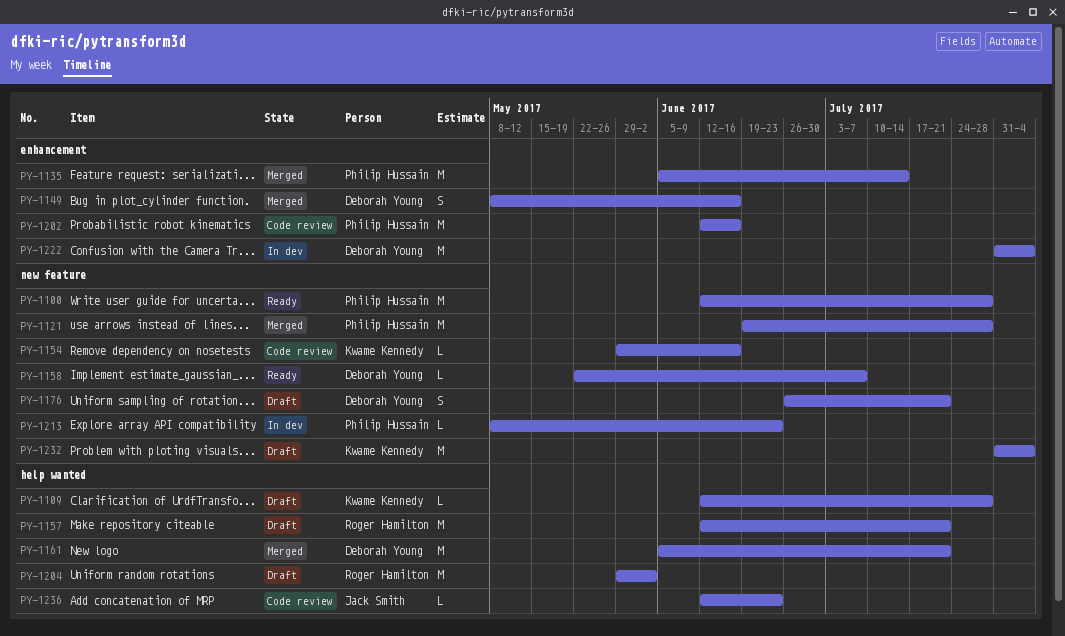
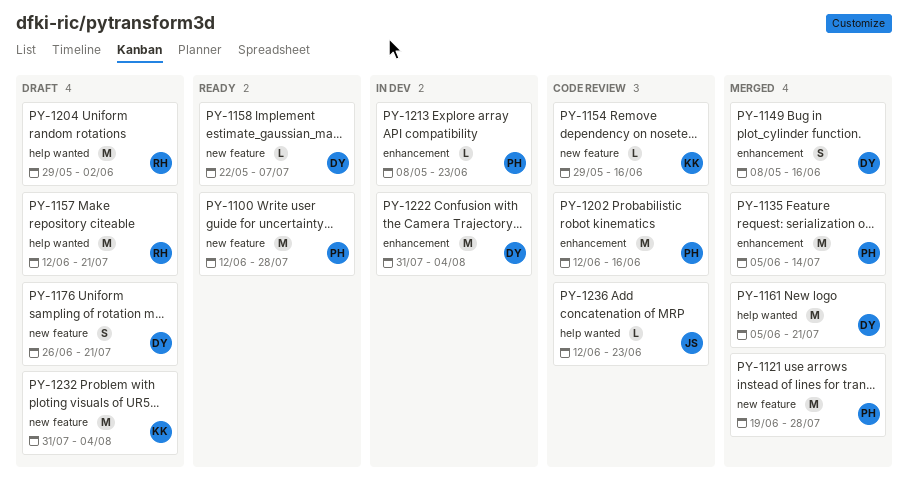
PY-1109: present -> none
PY-1213, label: new feature -> enhancement

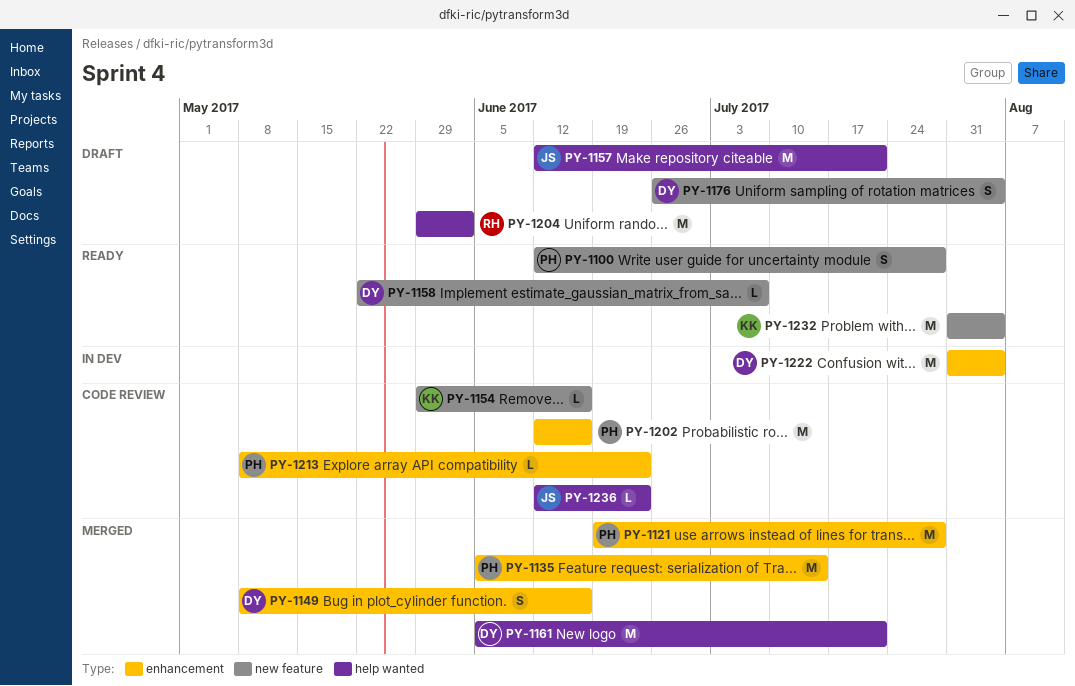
PY-1100, estimate: M -> S
PY-1121, label: new feature -> enhancement
PY-1157, owner: RH -> JS
PY-1176, due: Jul 21 -> Aug 4
PY-1213, status: In dev -> Code review
PY-1232, status: Draft -> Ready

